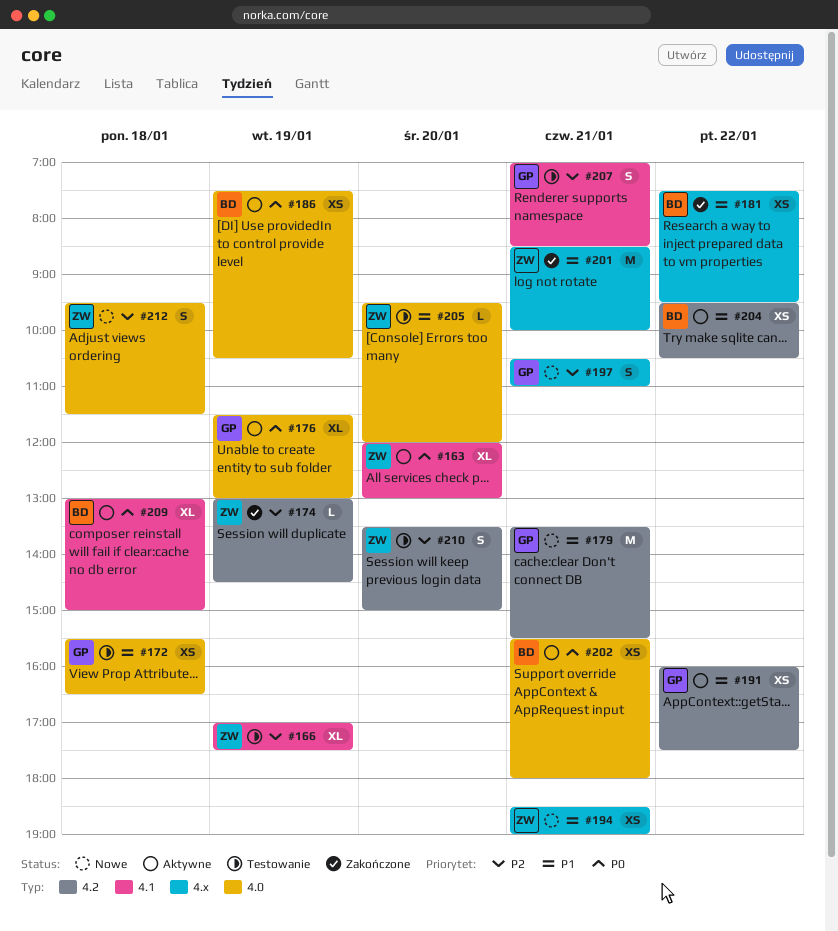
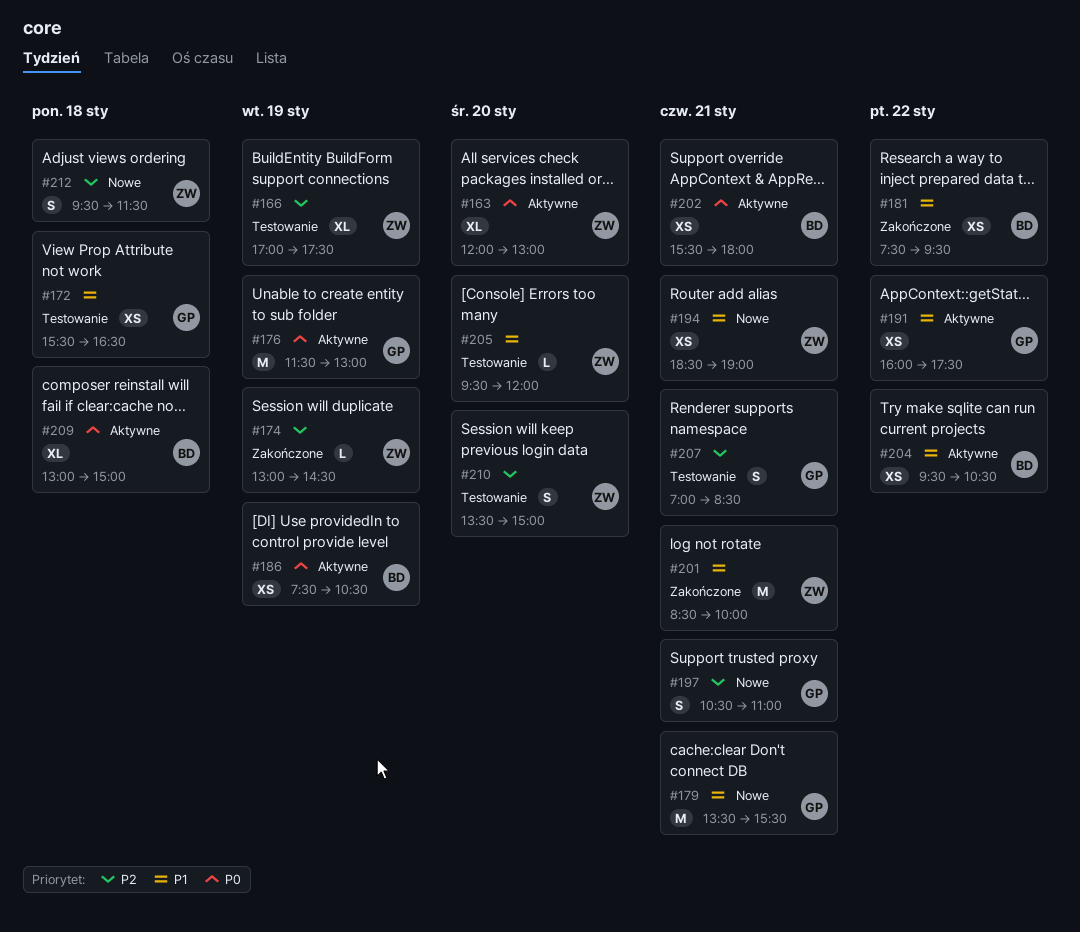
#176, estimate: XL -> M

